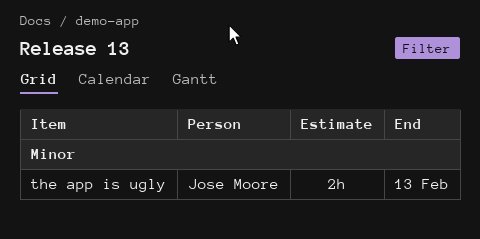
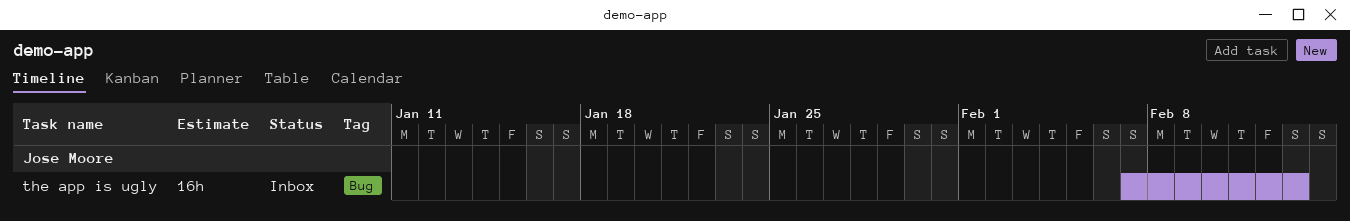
the app is ugly, estimate: 2h -> 16h

